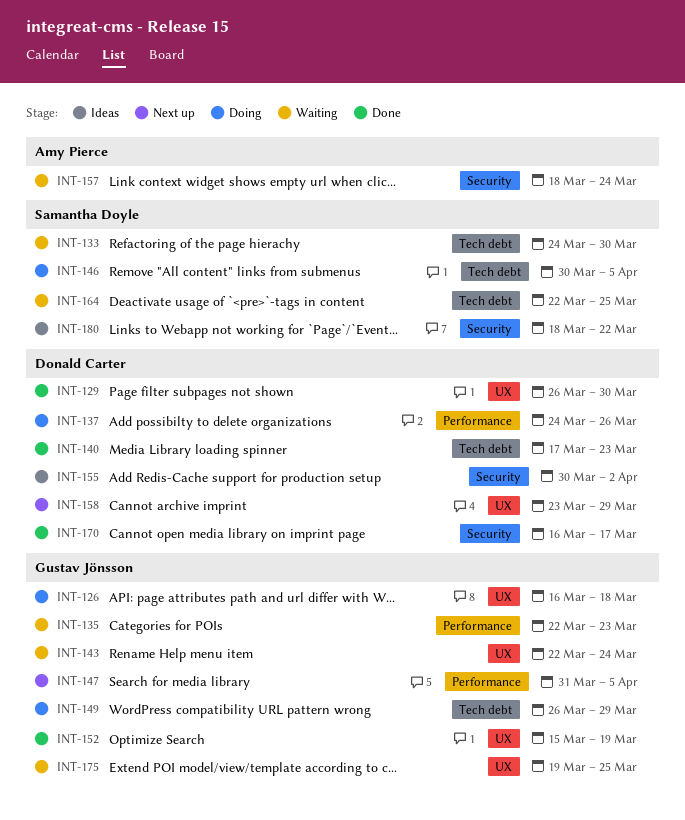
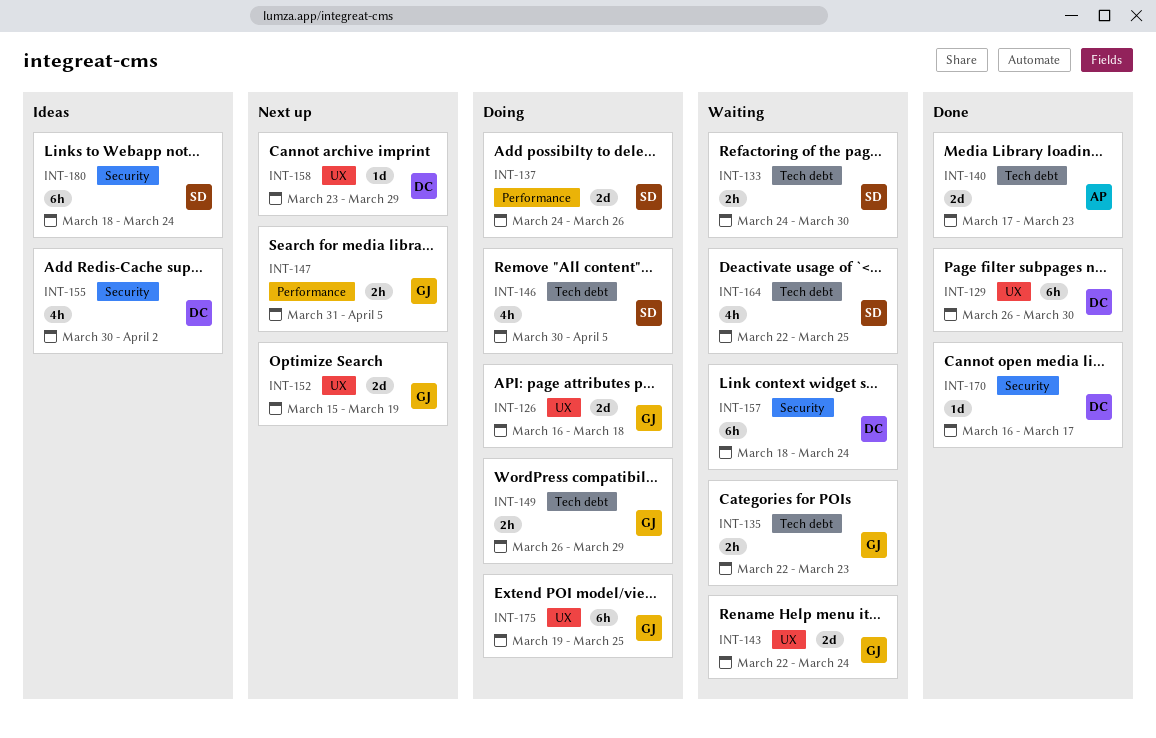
INT-135, label: Performance -> Tech debt
INT-137, owner: Donald Carter -> Samantha Doyle
INT-140, owner: Donald Carter -> Amy Pierce
INT-152, status: Done -> Next up
INT-157, owner: Amy Pierce -> Donald Carter
INT-175, status: Waiting -> Doing
INT-180, due: Mar 22 -> Mar 24

